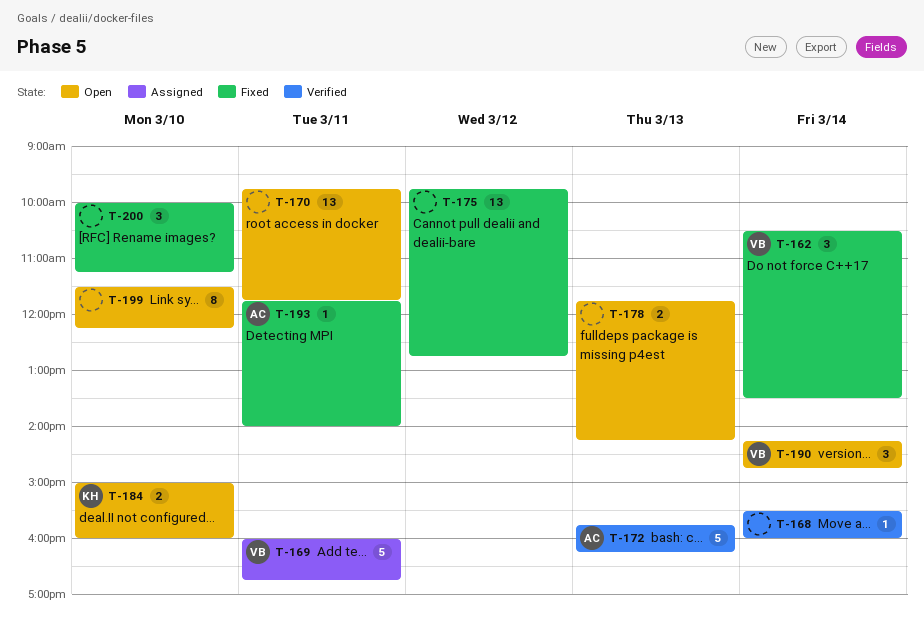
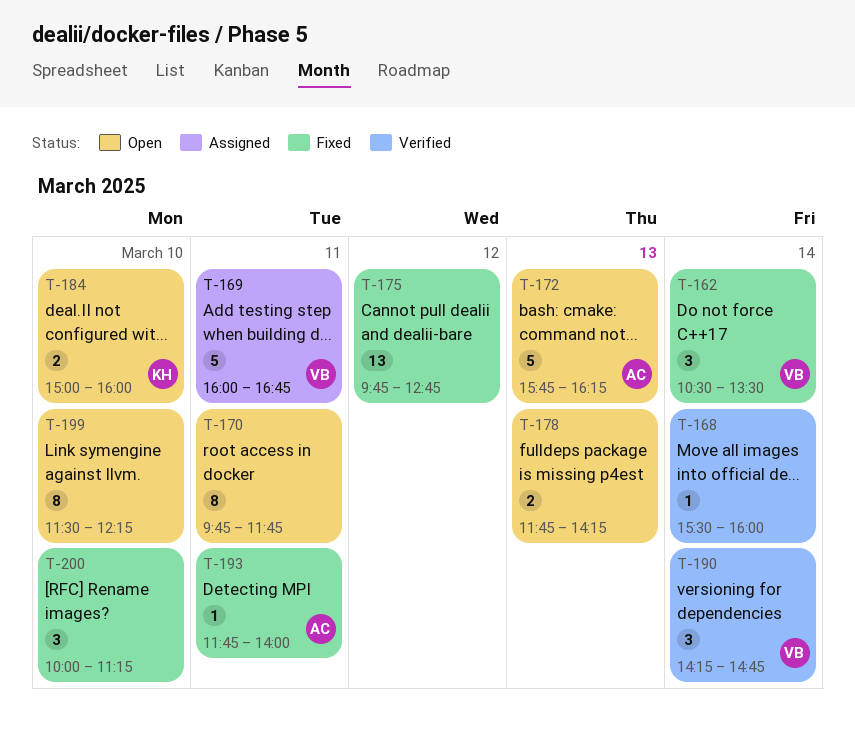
T-170, estimate: 13 -> 8
T-172, status: Verified -> Open
T-190, status: Open -> Verified

